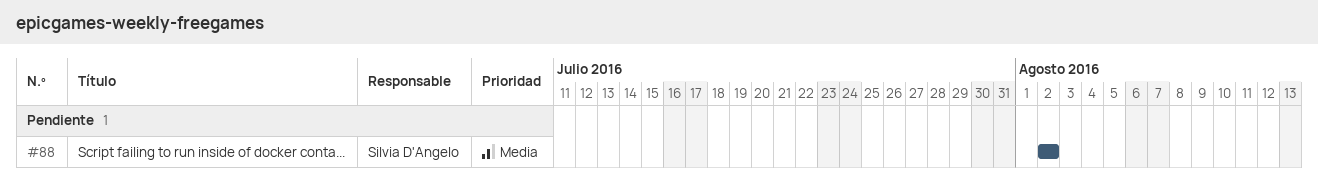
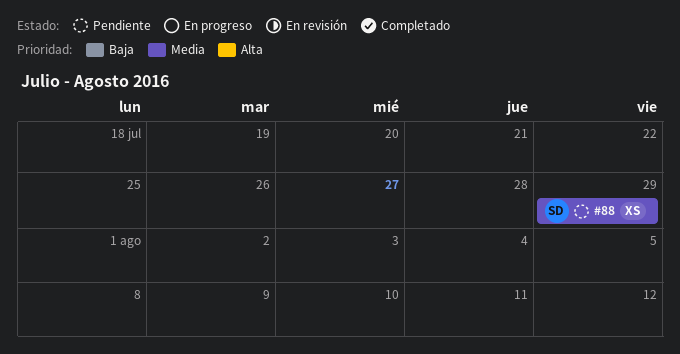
#88, start: Aug 2 -> Jul 29
#88, due: Aug 2 -> Jul 29

